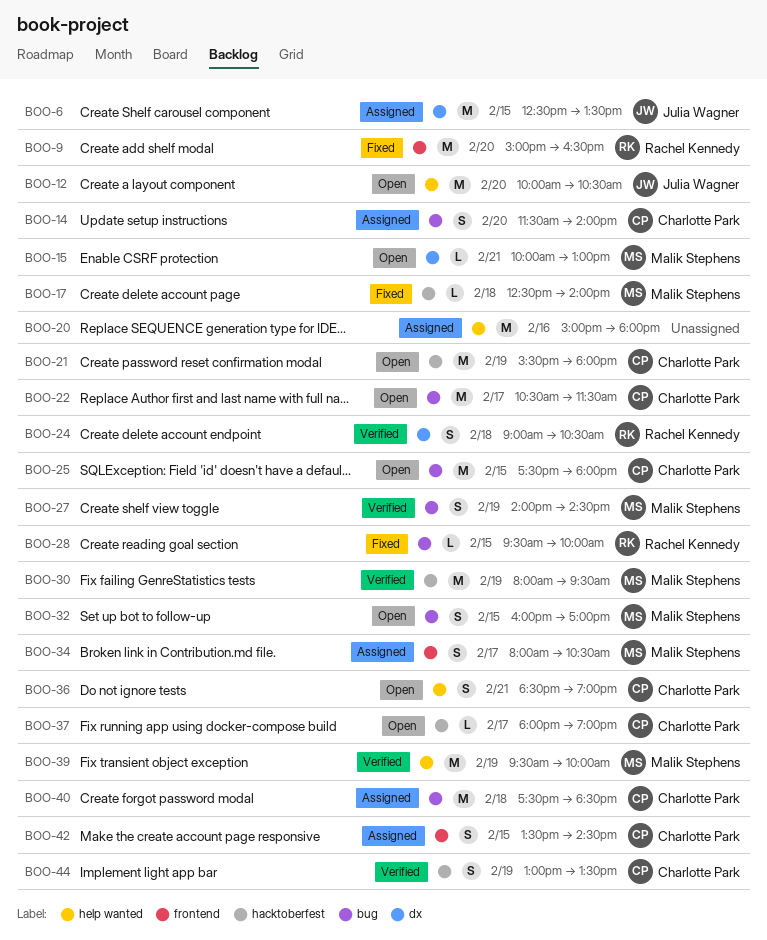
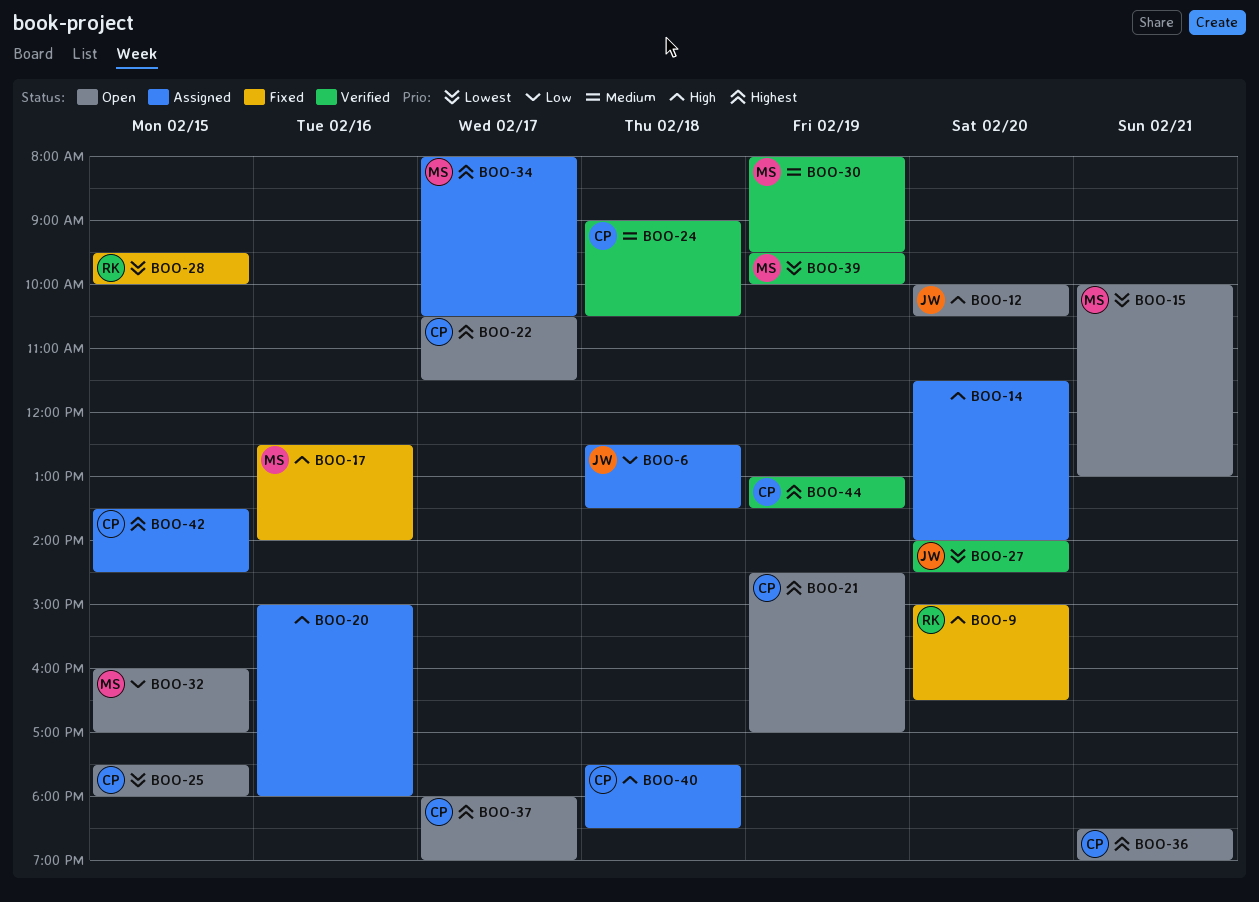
BOO-6, day: Feb 15 -> Feb 18
BOO-14, owner: Charlotte Park -> none
BOO-17, day: Feb 18 -> Feb 16
BOO-21, begins: 15:30 -> 14:30
BOO-21, ends: 18:00 -> 17:00
BOO-24, owner: Rachel Kennedy -> Charlotte Park
BOO-27, owner: Malik Stephens -> Julia Wagner
BOO-27, day: Feb 19 -> Feb 20

